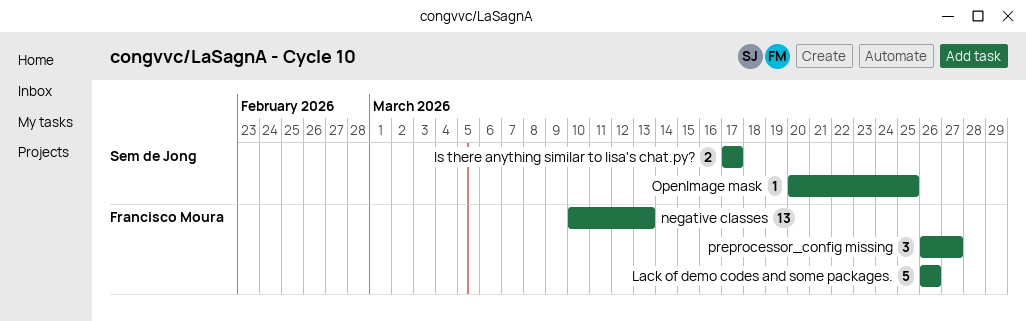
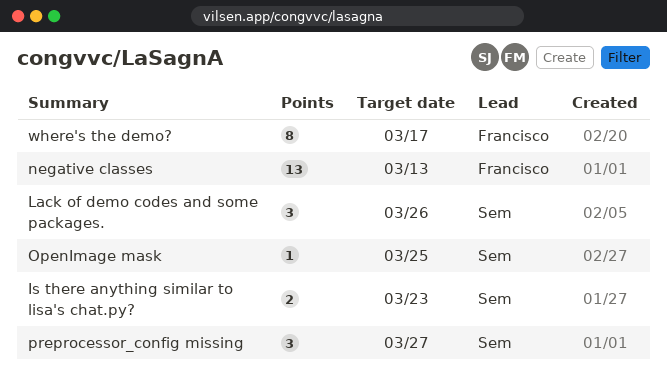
Is there anything similar to lisa's chat.py?, due: Mar 17 -> Mar 23
Lack of demo codes and some packages., owner: Francisco Moura -> Sem de Jong
Lack of demo codes and some packages., estimate: 5 -> 3
preprocessor_config missing, owner: Francisco Moura -> Sem de Jong
where's the demo?: none -> present

